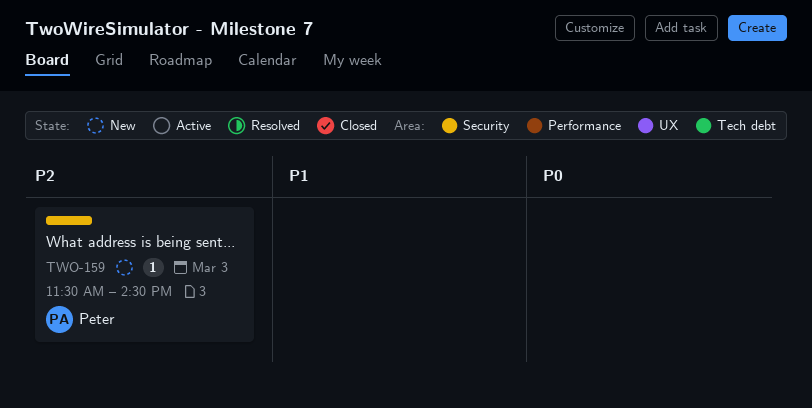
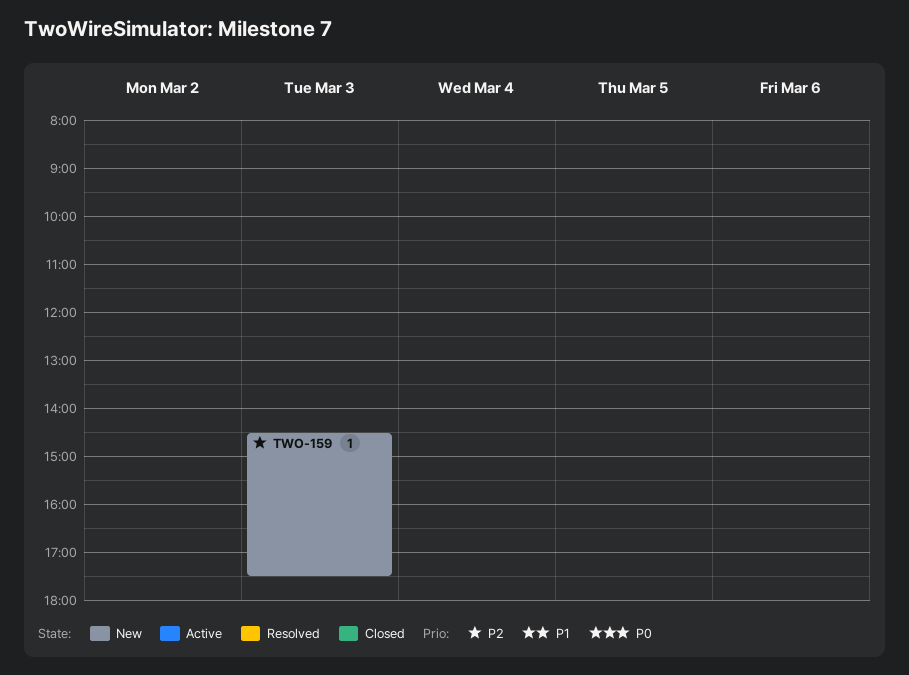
TWO-159, begins: 11:30 -> 14:30
TWO-159, ends: 14:30 -> 17:30

